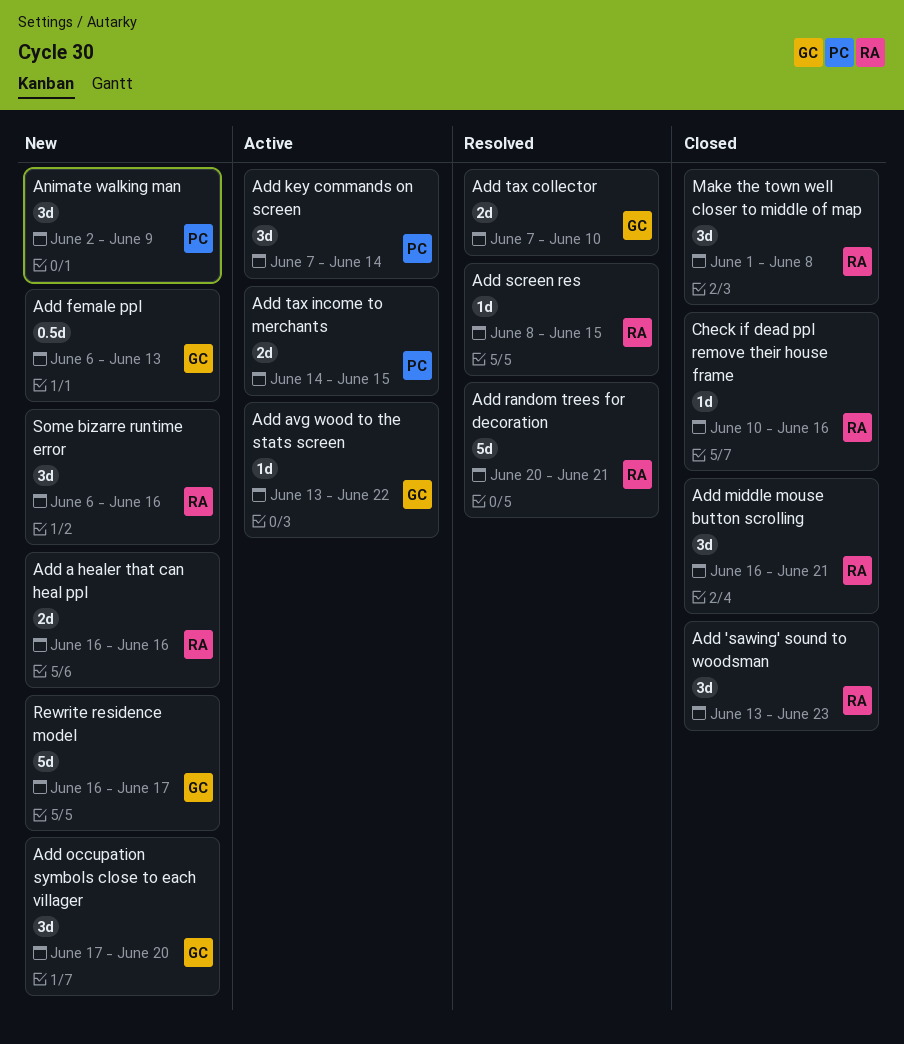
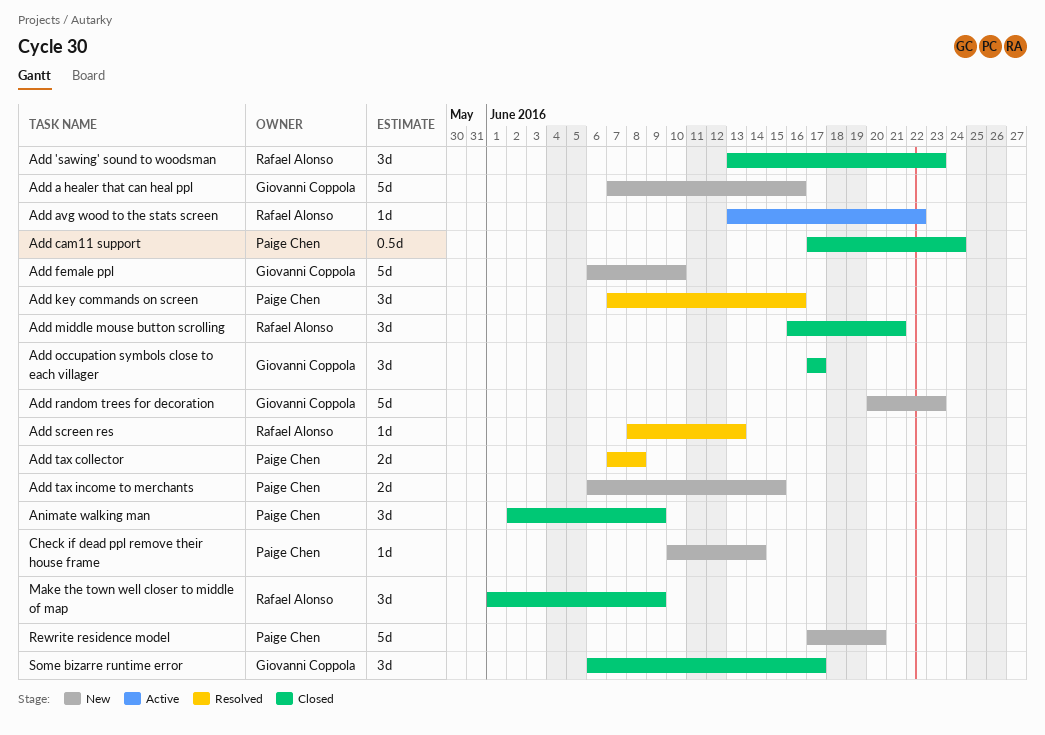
Add a healer that can heal ppl, owner: Rafael Alonso -> Giovanni Coppola
Add a healer that can heal ppl, estimate: 2d -> 5d
Add a healer that can heal ppl, start: Jun 16 -> Jun 7
Add avg wood to the stats screen, owner: Giovanni Coppola -> Rafael Alonso
Add cam11 support: none -> present
Add female ppl, estimate: 0.5d -> 5d
Add female ppl, due: Jun 13 -> Jun 10
Add key commands on screen, status: Active -> Resolved
Add key commands on screen, due: Jun 14 -> Jun 16
Add occupation symbols close to each villager, status: New -> Closed
Add occupation symbols close to each villager, due: Jun 20 -> Jun 17
Add random trees for decoration, status: Resolved -> New
Add random trees for decoration, owner: Rafael Alonso -> Giovanni Coppola
Add random trees for decoration, due: Jun 21 -> Jun 23
Add screen res, due: Jun 15 -> Jun 13
Add tax collector, owner: Giovanni Coppola -> Paige Chen
Add tax collector, due: Jun 10 -> Jun 8
Add tax income to merchants, status: Active -> New
Add tax income to merchants, start: Jun 14 -> Jun 6
Animate walking man, status: New -> Closed
Check if dead ppl remove their house frame, status: Closed -> New
Check if dead ppl remove their house frame, owner: Rafael Alonso -> Paige Chen
Check if dead ppl remove their house frame, due: Jun 16 -> Jun 14
Make the town well closer to middle of map, due: Jun 8 -> Jun 9
Rewrite residence model, owner: Giovanni Coppola -> Paige Chen
Rewrite residence model, start: Jun 16 -> Jun 17
Rewrite residence model, due: Jun 17 -> Jun 20
Some bizarre runtime error, status: New -> Closed
Some bizarre runtime error, owner: Rafael Alonso -> Giovanni Coppola
Some bizarre runtime error, due: Jun 16 -> Jun 17

